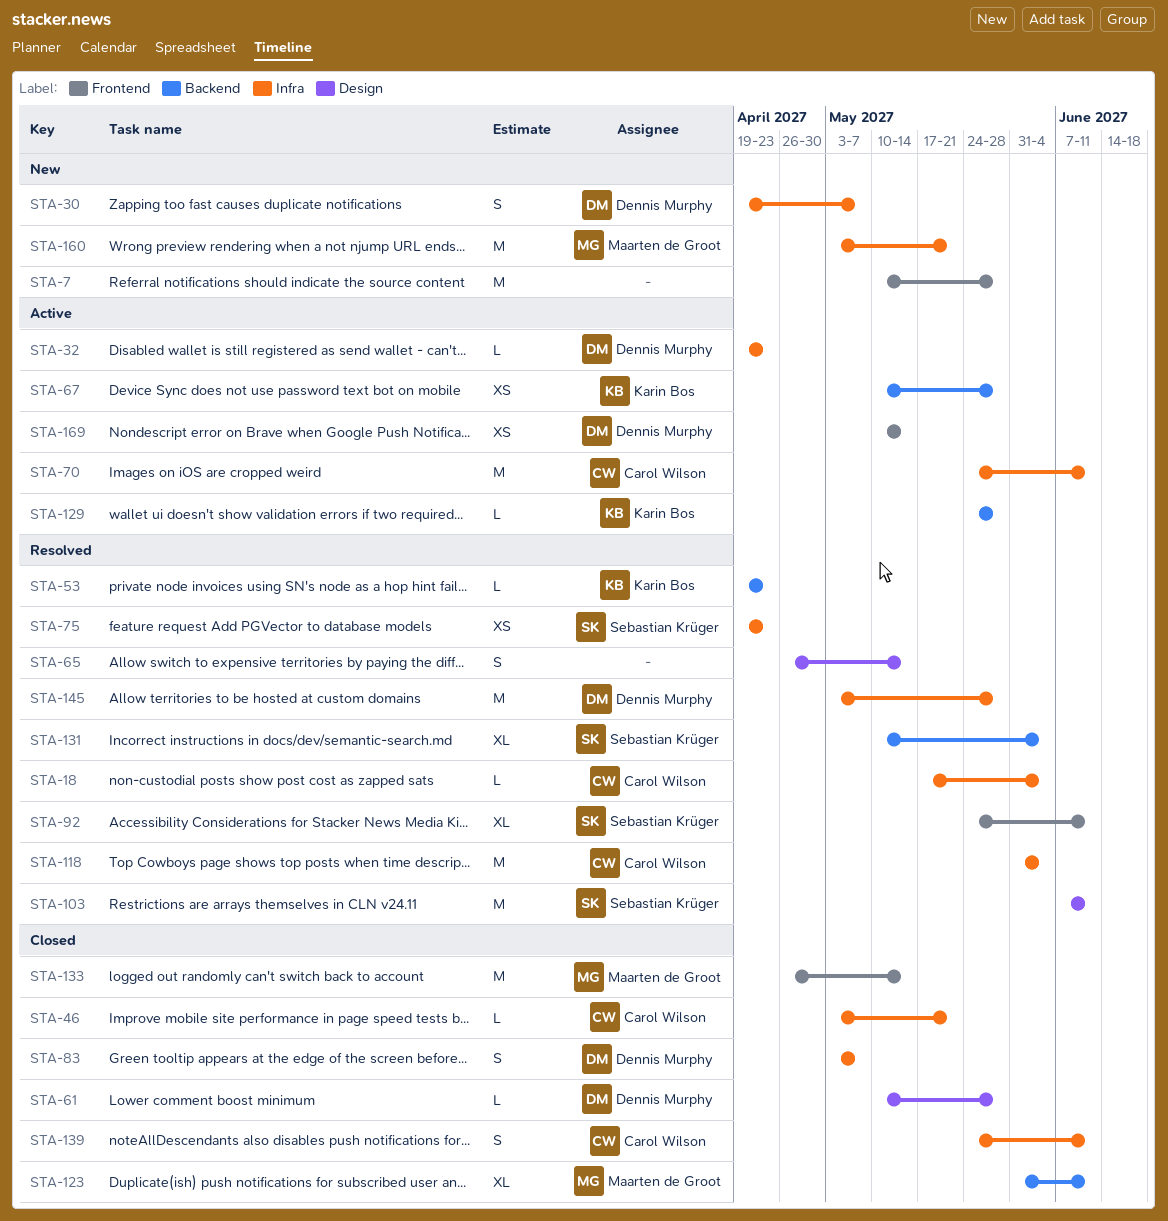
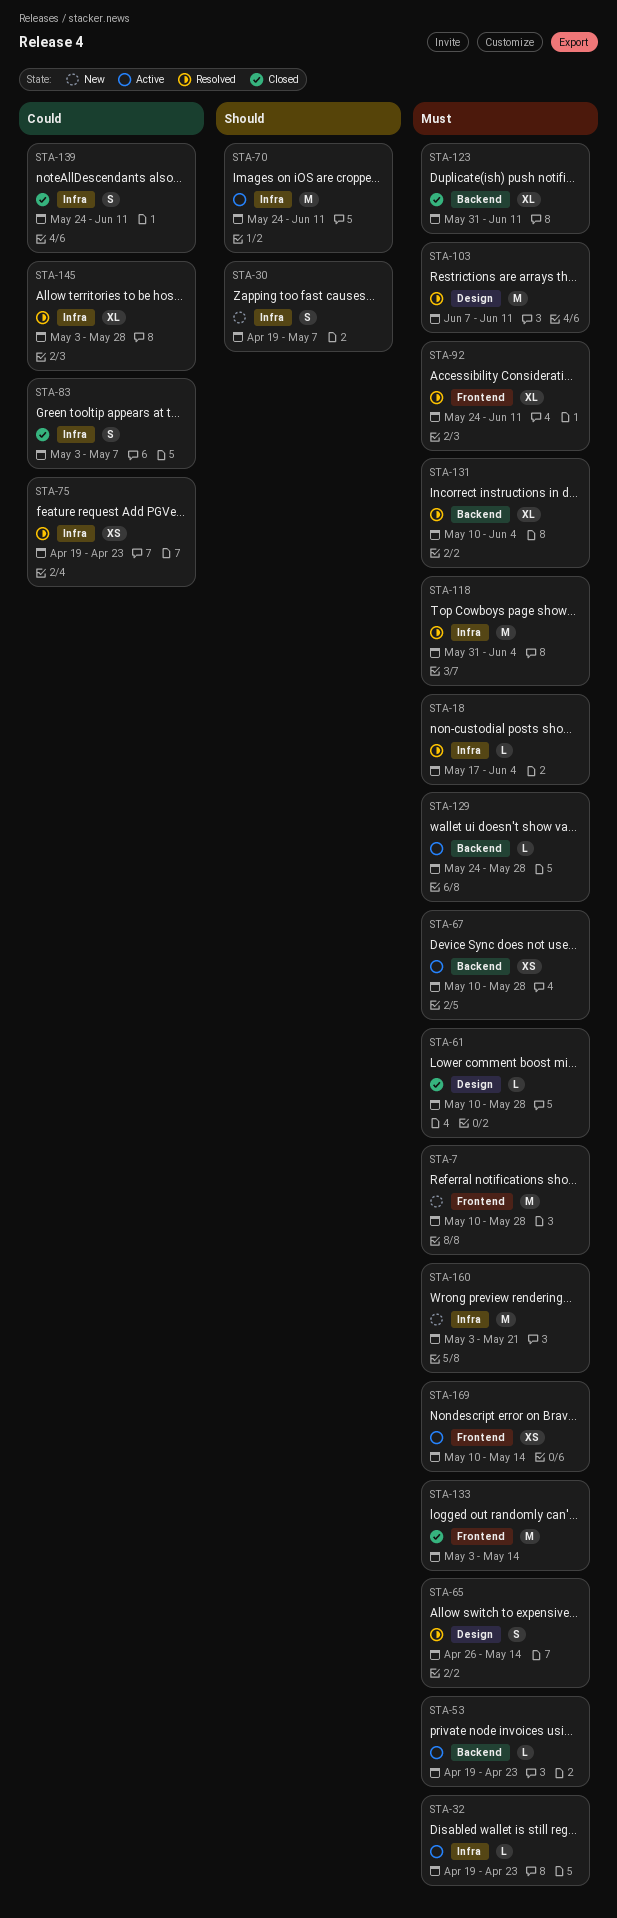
STA-46: present -> none
STA-53, status: Resolved -> Active
STA-133, start: Apr 26 -> May 3
STA-145, estimate: M -> XL

